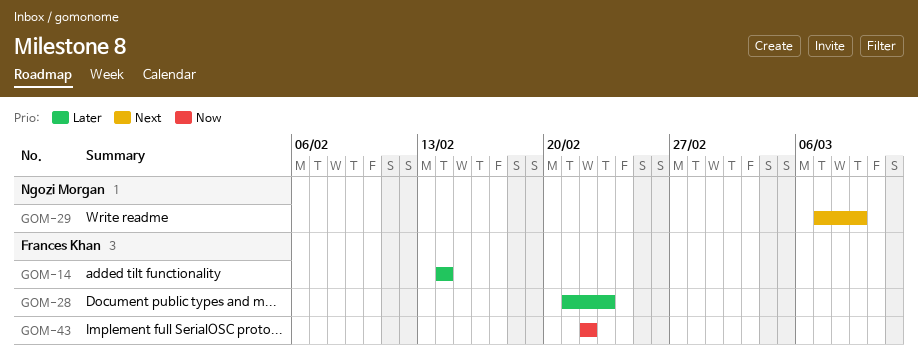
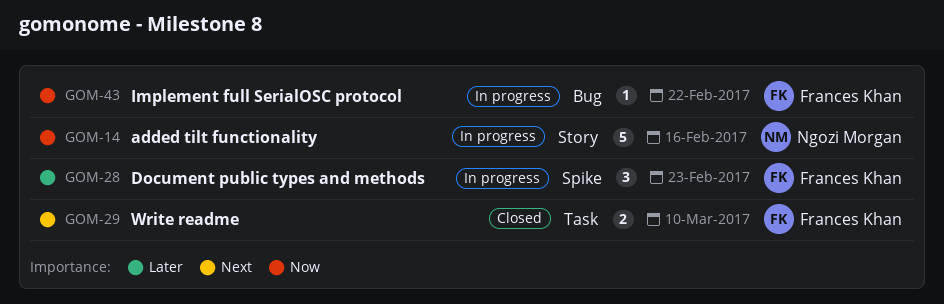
GOM-14, owner: Frances Khan -> Ngozi Morgan
GOM-14, priority: Later -> Now
GOM-14, due: Feb 14 -> Feb 16
GOM-29, owner: Ngozi Morgan -> Frances Khan
GOM-29, due: Mar 9 -> Mar 10

